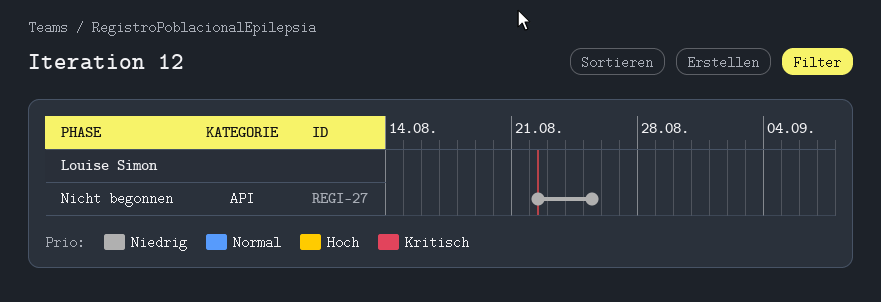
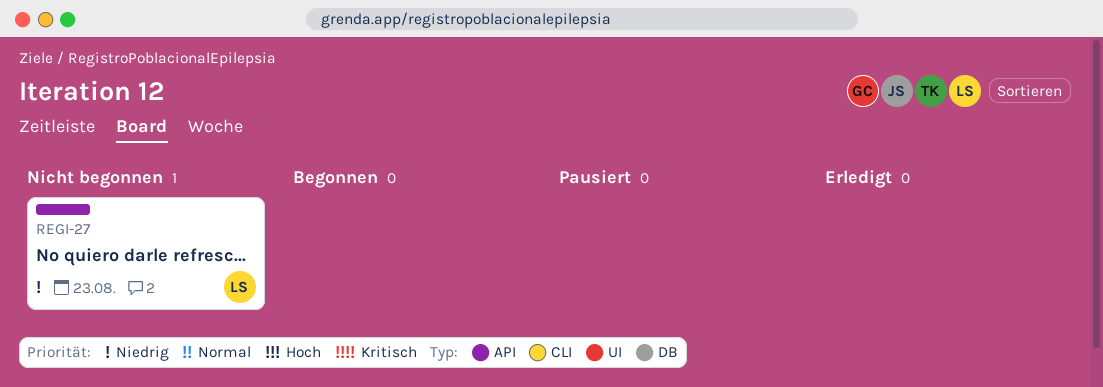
REGI-27, due: Aug 25 -> Aug 23

